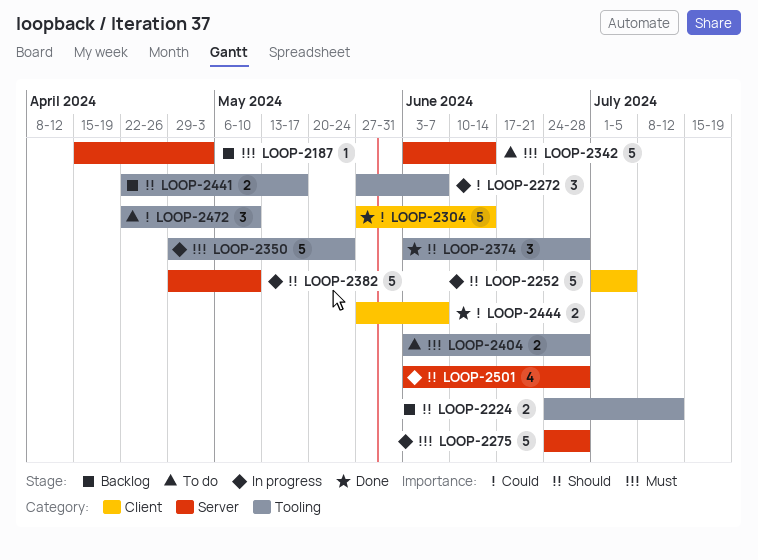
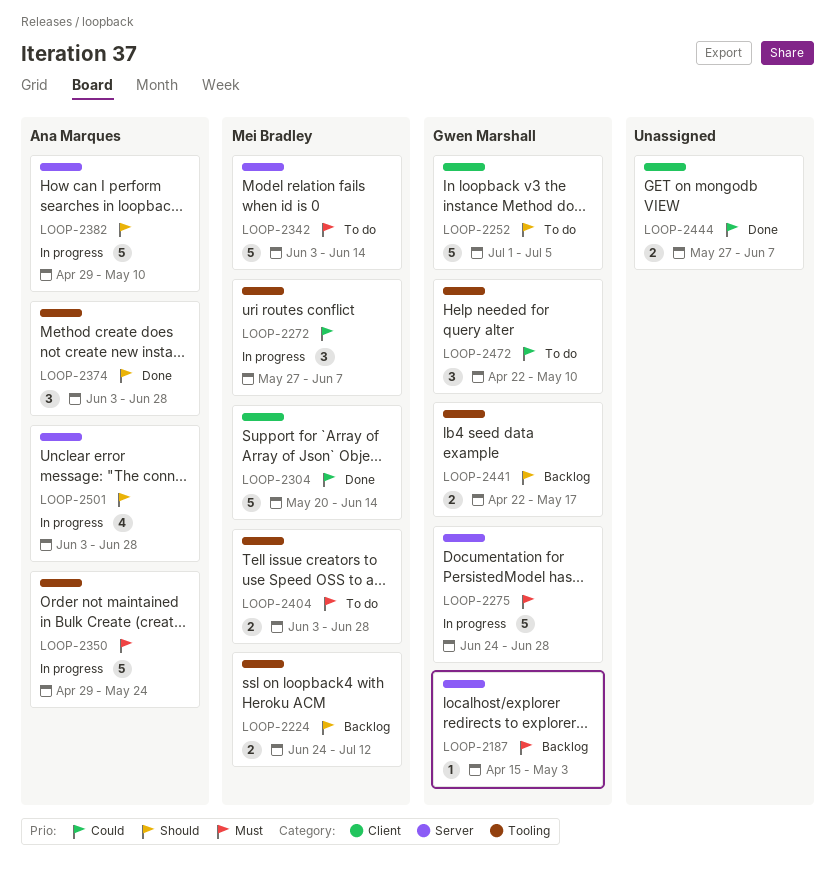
LOOP-2252, status: In progress -> To do
LOOP-2304, start: May 27 -> May 20

